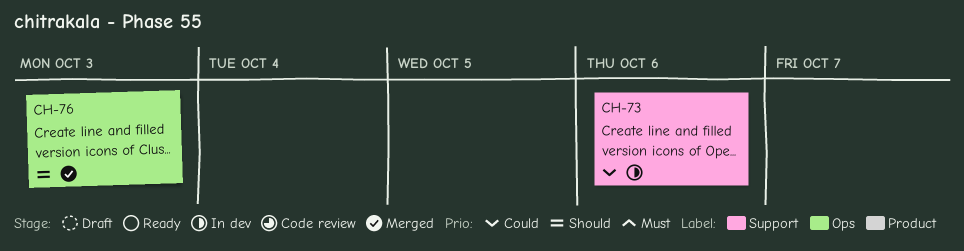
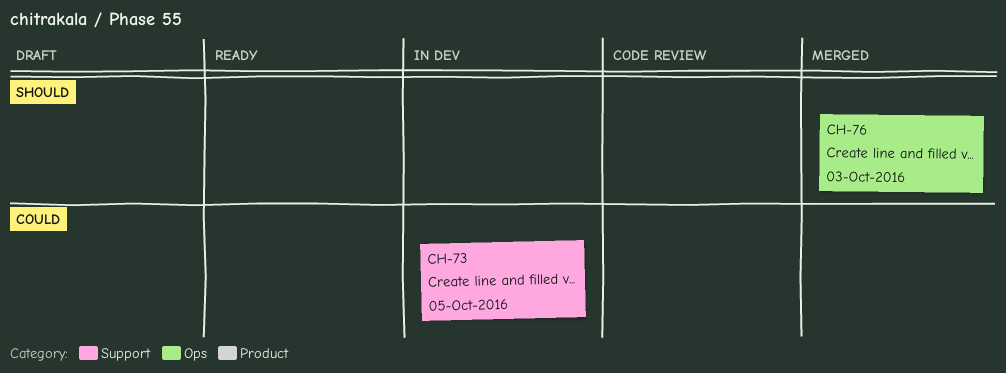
CH-73, due: Oct 6 -> Oct 5

